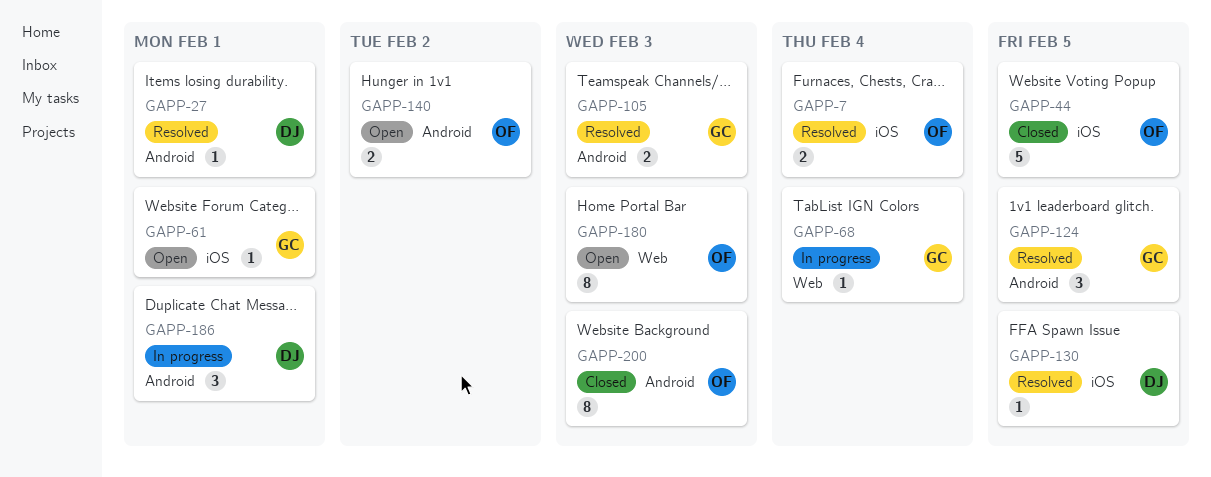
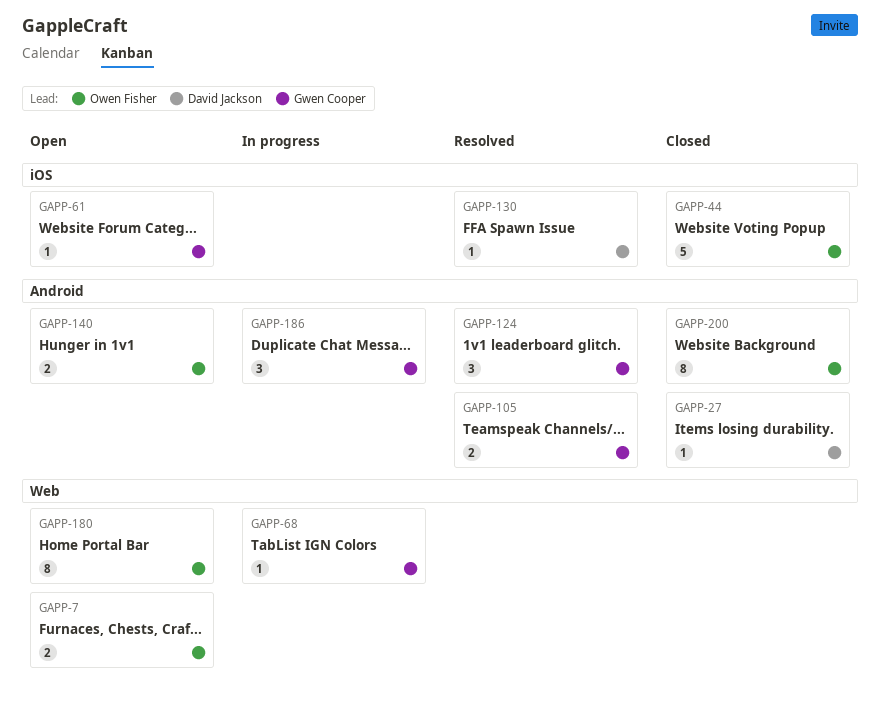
GAPP-7, status: Resolved -> Open
GAPP-7, label: iOS -> Web
GAPP-27, status: Resolved -> Closed
GAPP-186, owner: David Jackson -> Gwen Cooper

